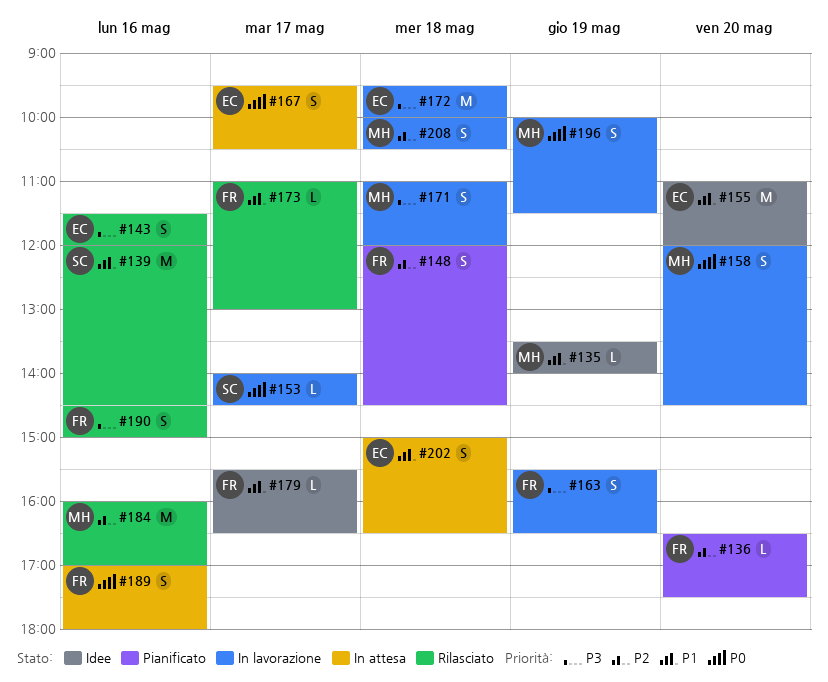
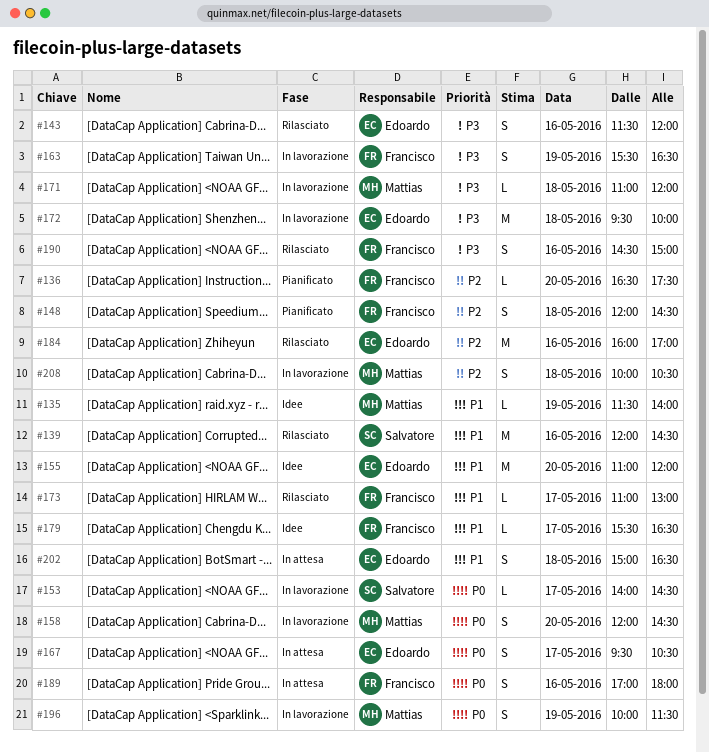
#135, begins: 13:30 -> 11:30
#171, estimate: S -> L
#184, owner: Mattias -> Edoardo

